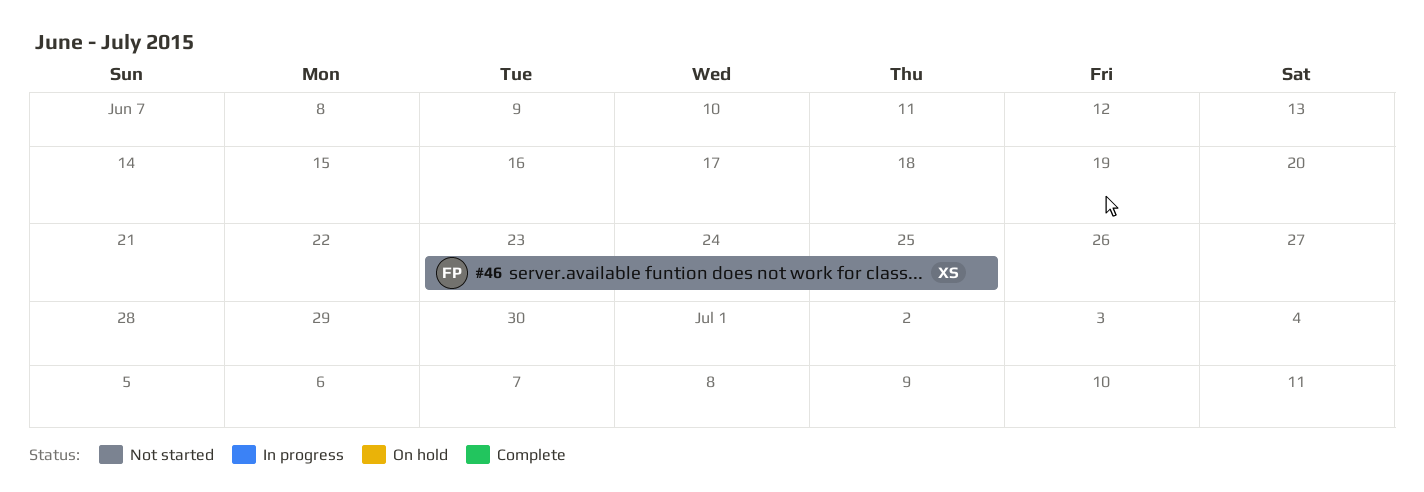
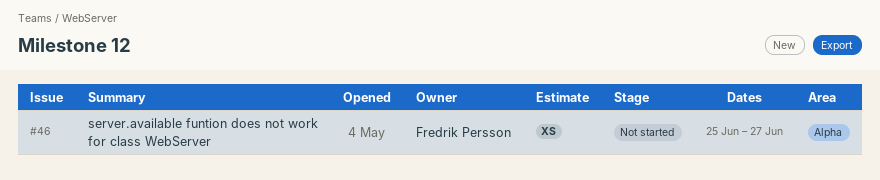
#46, start: Jun 23 -> Jun 25
#46, due: Jun 25 -> Jun 27

